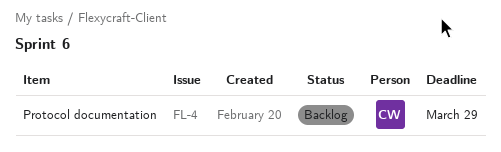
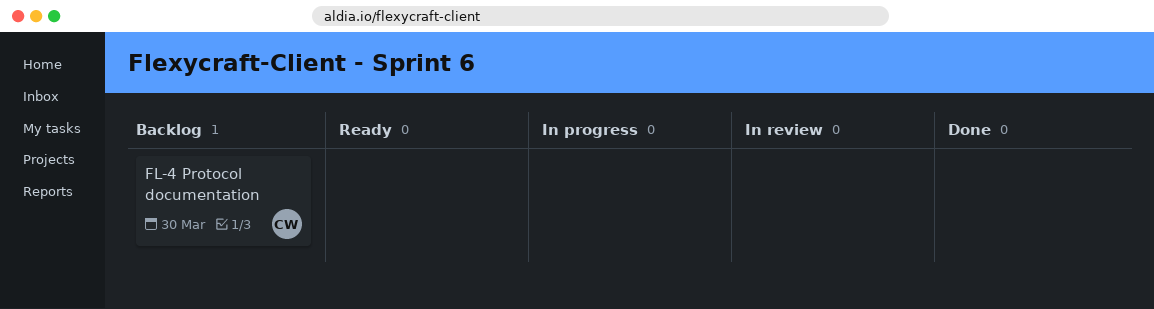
FL-4, due: Mar 29 -> Mar 30

